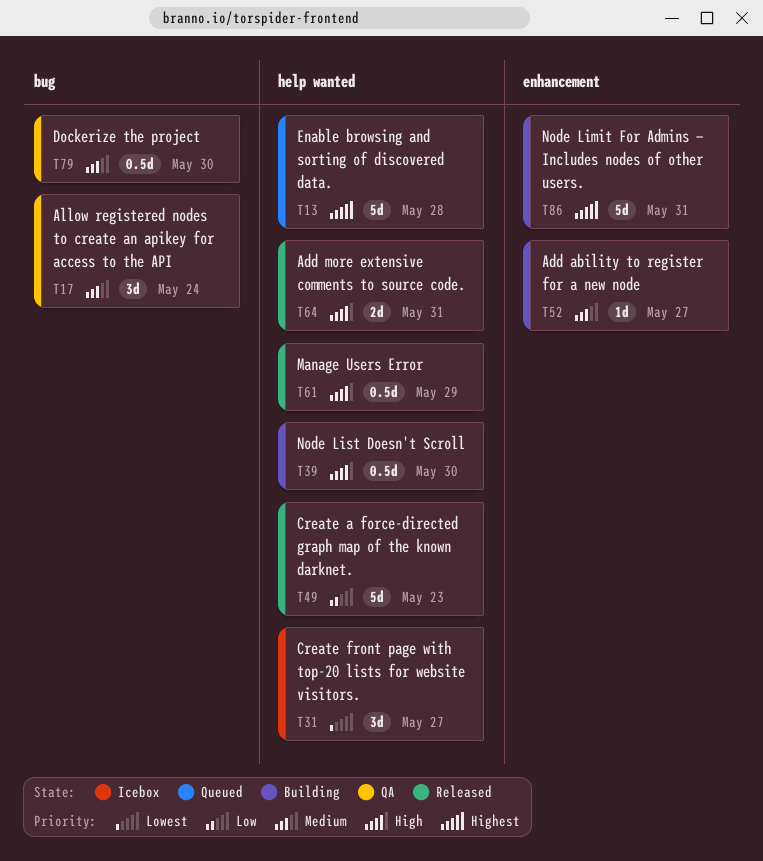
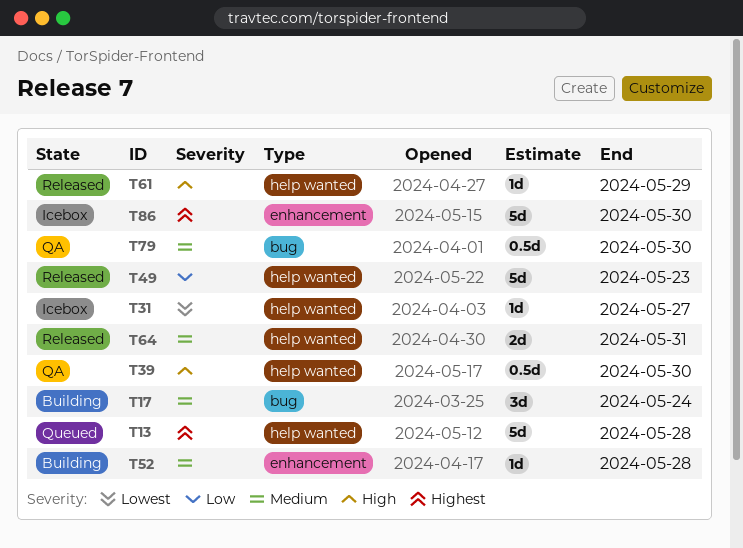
T17, status: QA -> Building
T31, estimate: 3d -> 1d
T39, status: Building -> QA
T52, due: May 27 -> May 28
T61, estimate: 0.5d -> 1d
T64, priority: High -> Medium
T86, status: Building -> Icebox
T86, due: May 31 -> May 30

